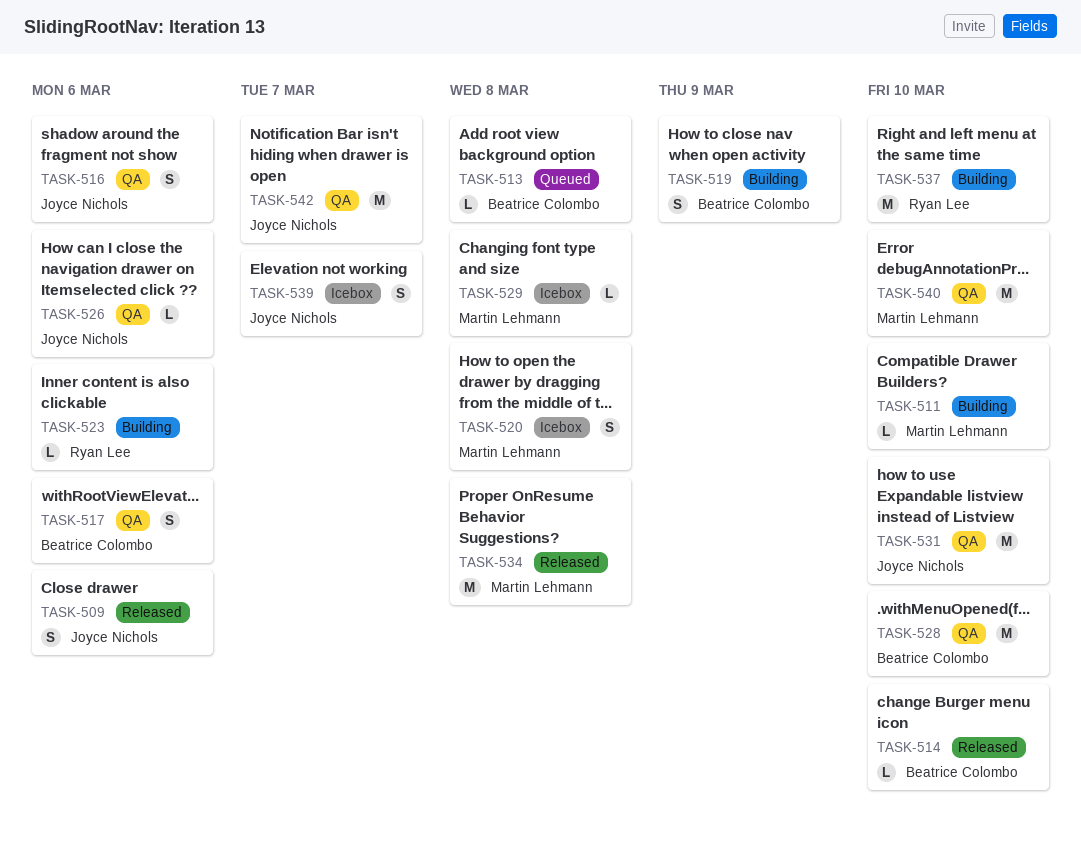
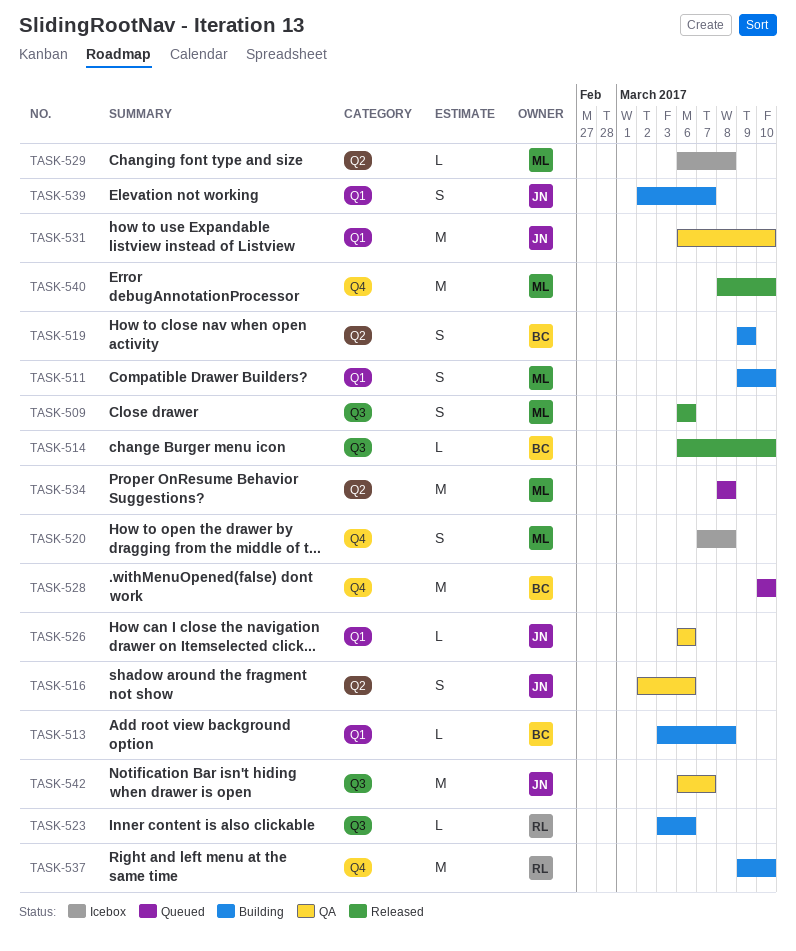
TASK-509, owner: Joyce Nichols -> Martin Lehmann
TASK-511, estimate: L -> S
TASK-513, status: Queued -> Building
TASK-517: present -> none
TASK-528, status: QA -> Queued
TASK-534, status: Released -> Queued
TASK-539, status: Icebox -> Building
TASK-540, status: QA -> Released

